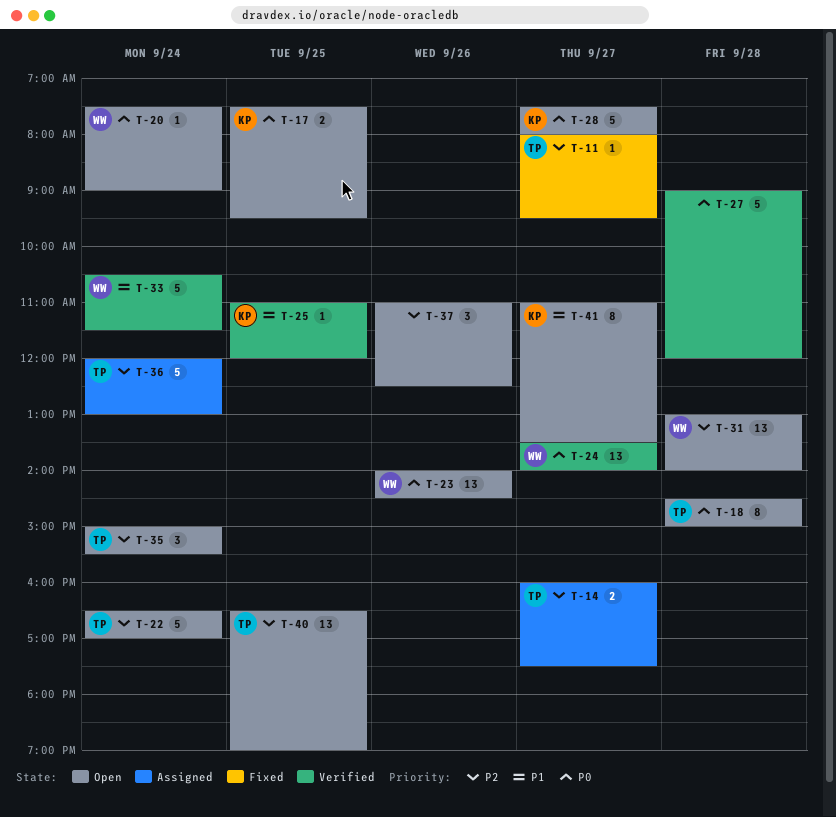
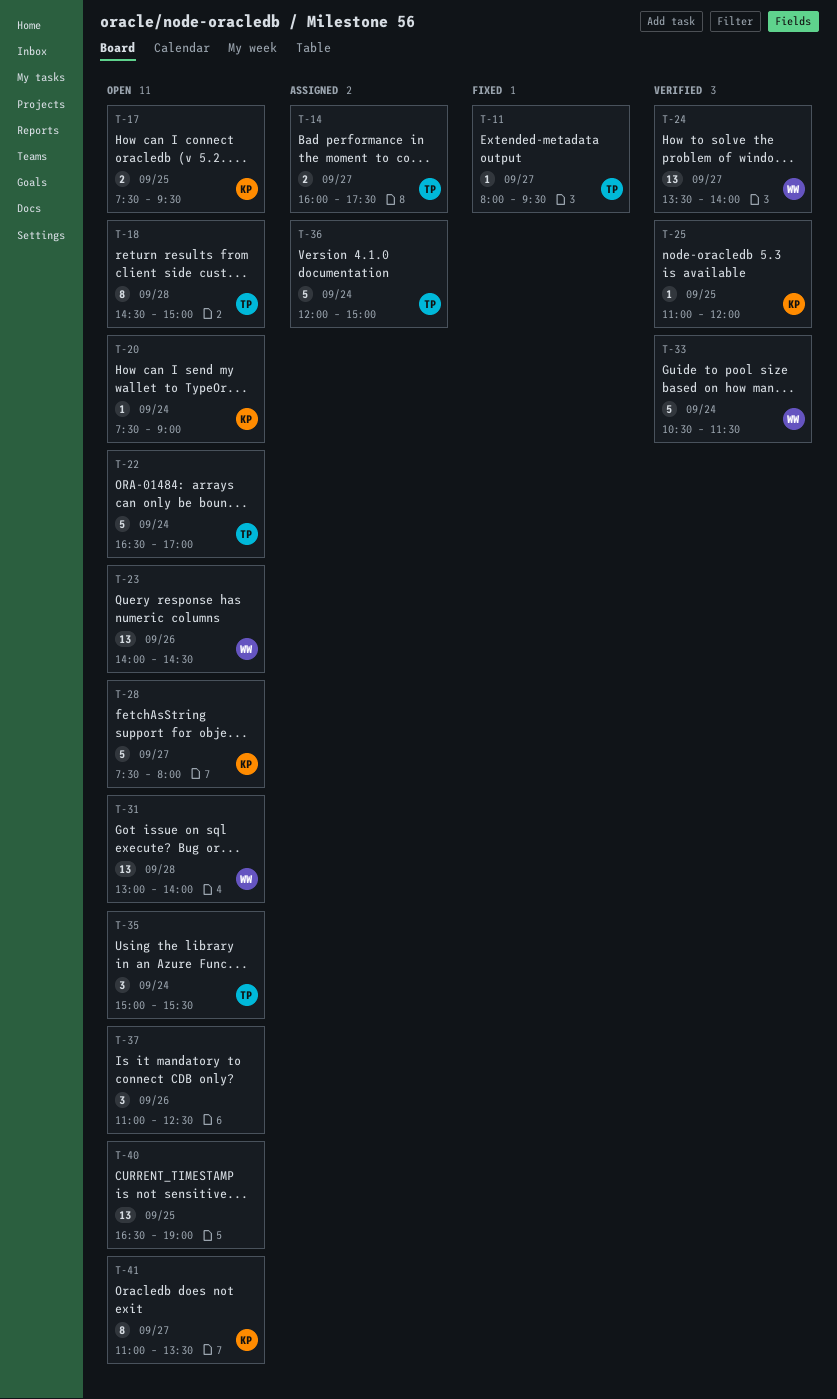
T-20, owner: WW -> KP
T-27: present -> none
T-36, ends: 13:00 -> 15:00
T-40, owner: TP -> none

